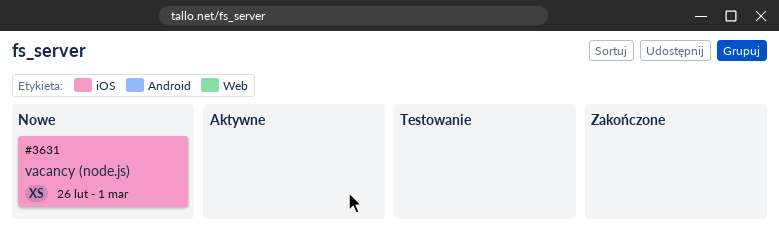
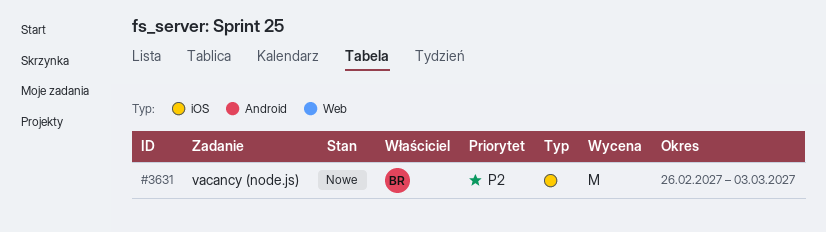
#3631, estimate: XS -> M
#3631, due: Mar 1 -> Mar 3

